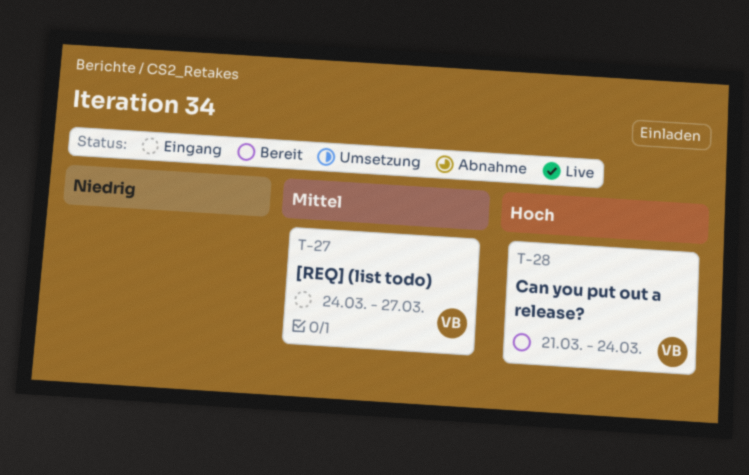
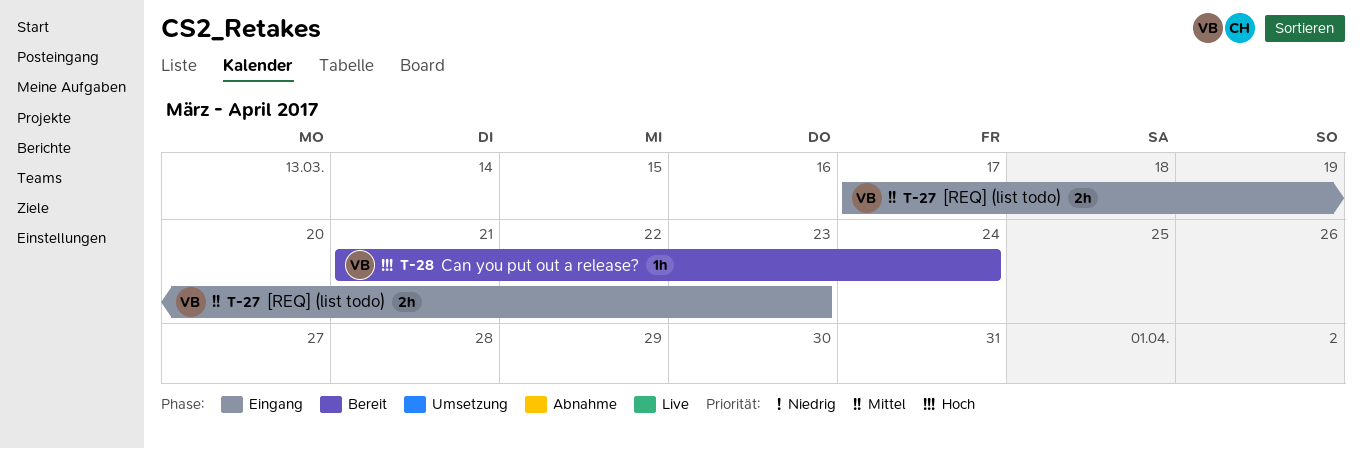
T-27, start: Mar 24 -> Mar 17
T-27, due: Mar 27 -> Mar 23

